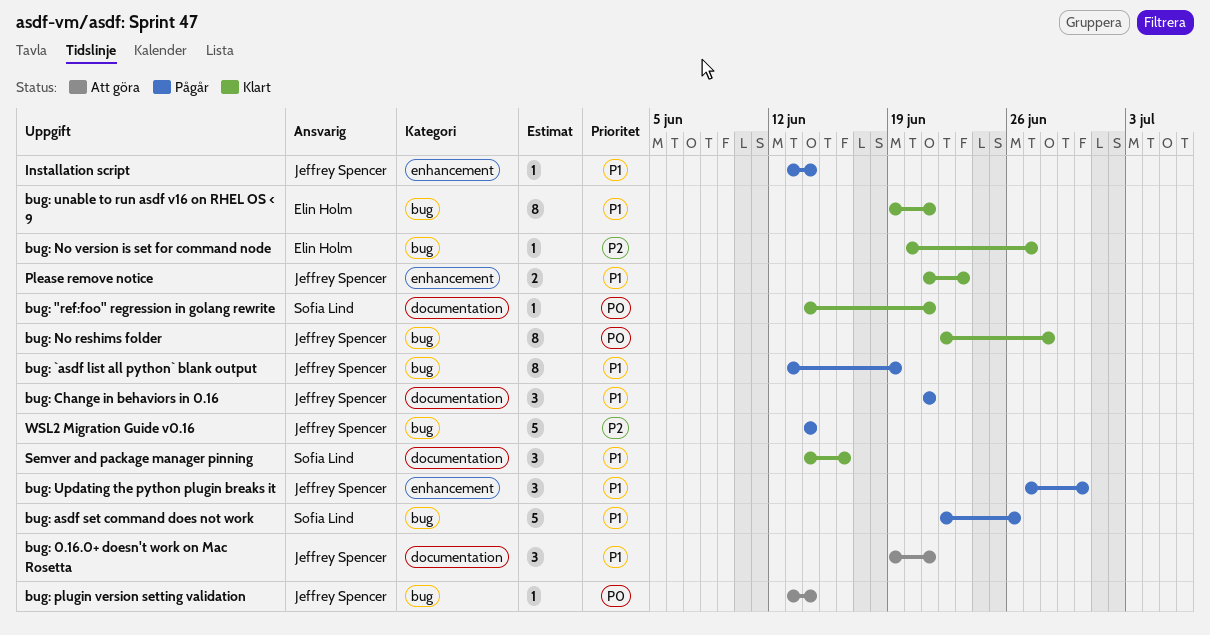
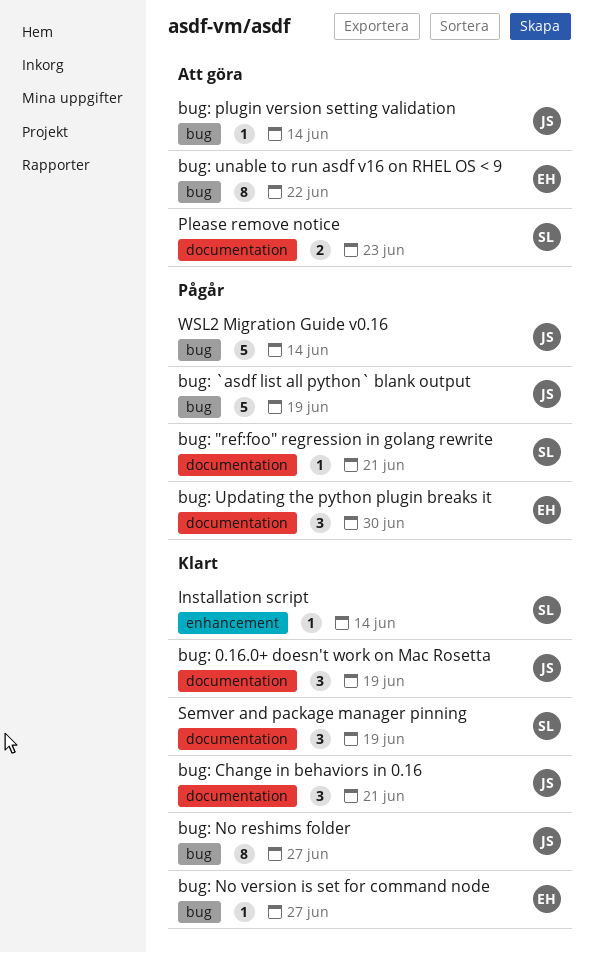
bug: "ref:foo" regression in golang rewrite, status: Klart -> Pågår
bug: 0.16.0+ doesn't work on Mac Rosetta, status: Att göra -> Klart
bug: 0.16.0+ doesn't work on Mac Rosetta, due: Jun 21 -> Jun 19
bug: `asdf list all python` blank output, estimate: 8 -> 5
bug: asdf set command does not work: present -> none
bug: Change in behaviors in 0.16, status: Pågår -> Klart
bug: No reshims folder, due: Jun 28 -> Jun 27
bug: unable to run asdf v16 on RHEL OS < 9, status: Klart -> Att göra
bug: unable to run asdf v16 on RHEL OS < 9, due: Jun 21 -> Jun 22
bug: Updating the python plugin breaks it, owner: Jeffrey Spencer -> Elin Holm
bug: Updating the python plugin breaks it, label: enhancement -> documentation
Installation script, status: Pågår -> Klart
Installation script, owner: Jeffrey Spencer -> Sofia Lind
Please remove notice, status: Klart -> Att göra
Please remove notice, owner: Jeffrey Spencer -> Sofia Lind
Please remove notice, label: enhancement -> documentation
Semver and package manager pinning, due: Jun 16 -> Jun 19

